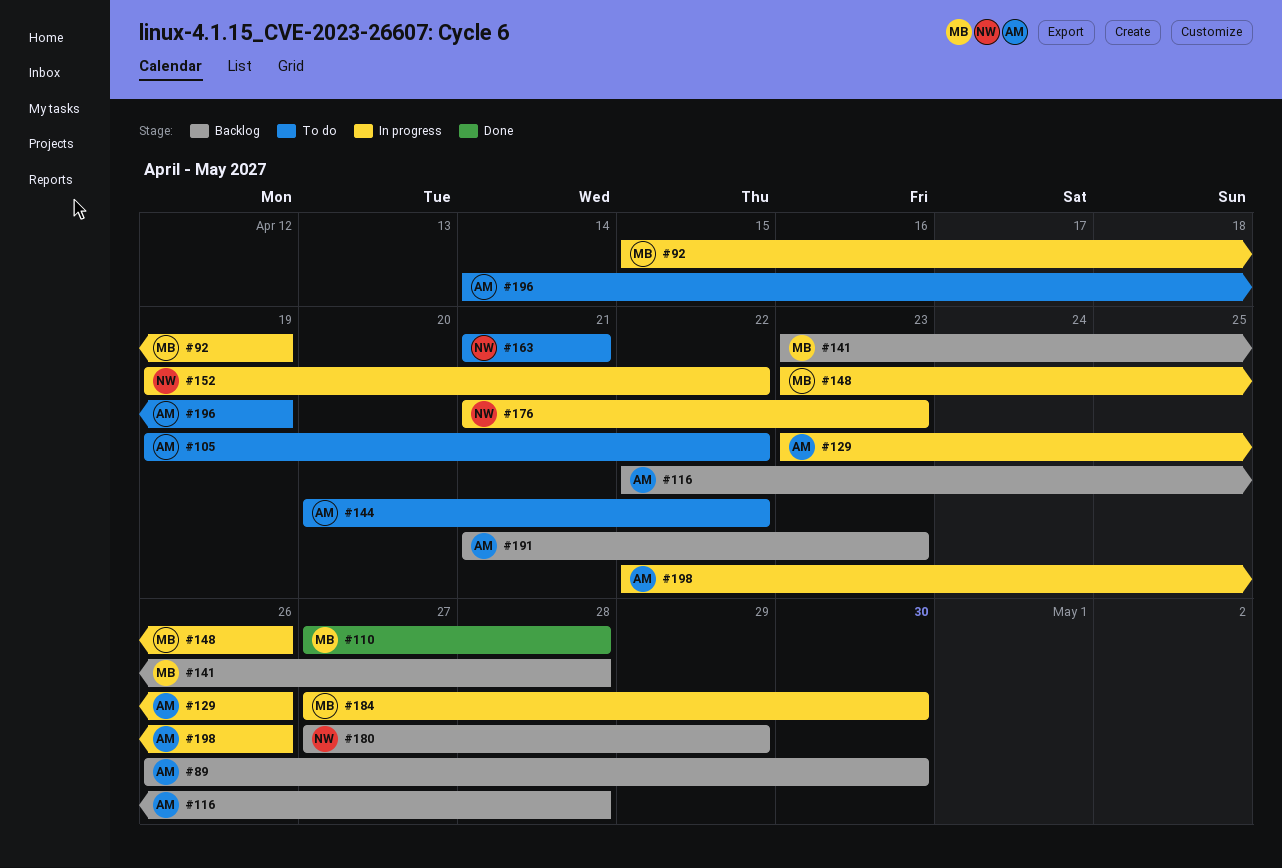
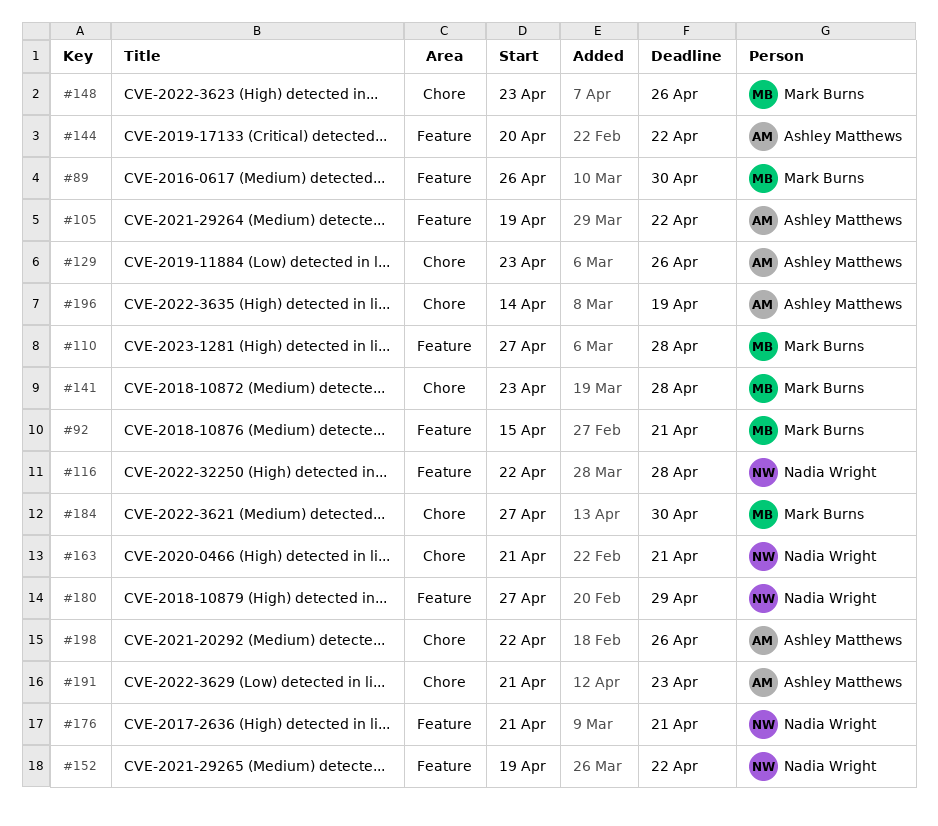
#89, owner: Ashley Matthews -> Mark Burns
#92, due: Apr 19 -> Apr 21
#116, owner: Ashley Matthews -> Nadia Wright
#176, due: Apr 23 -> Apr 21

